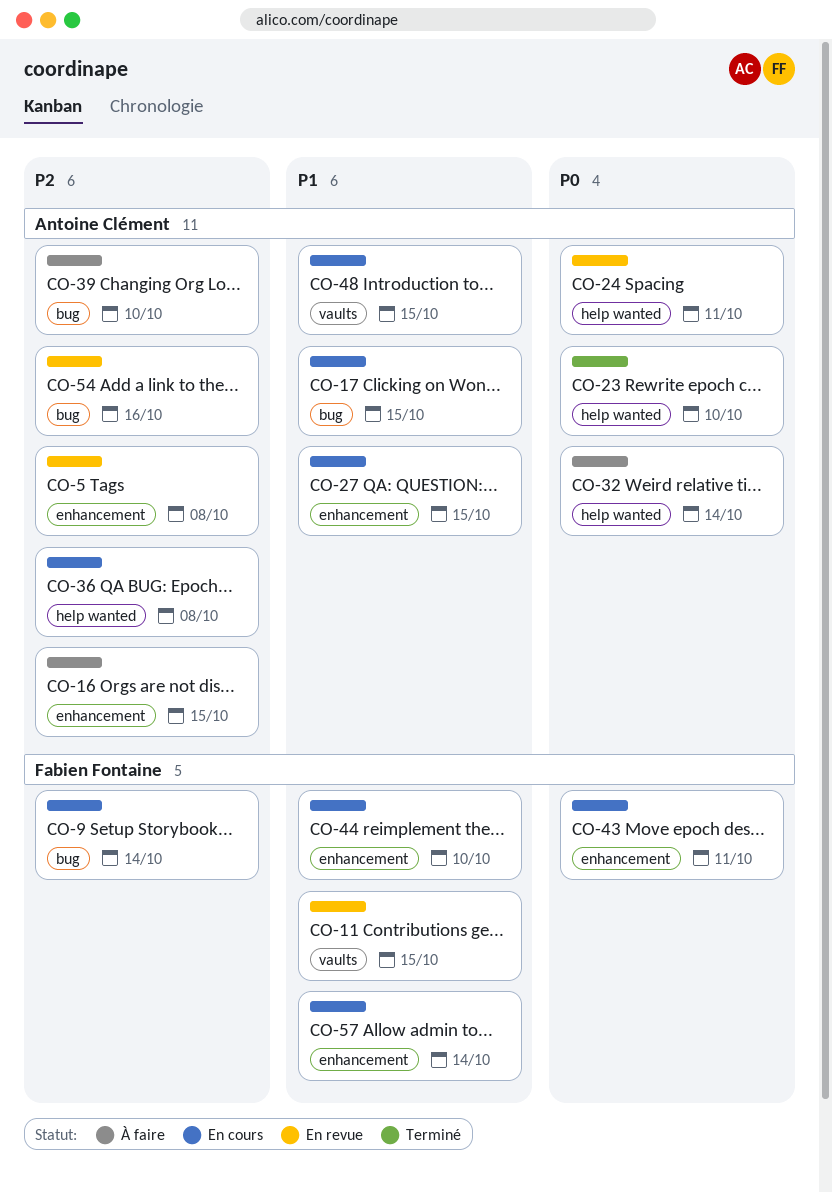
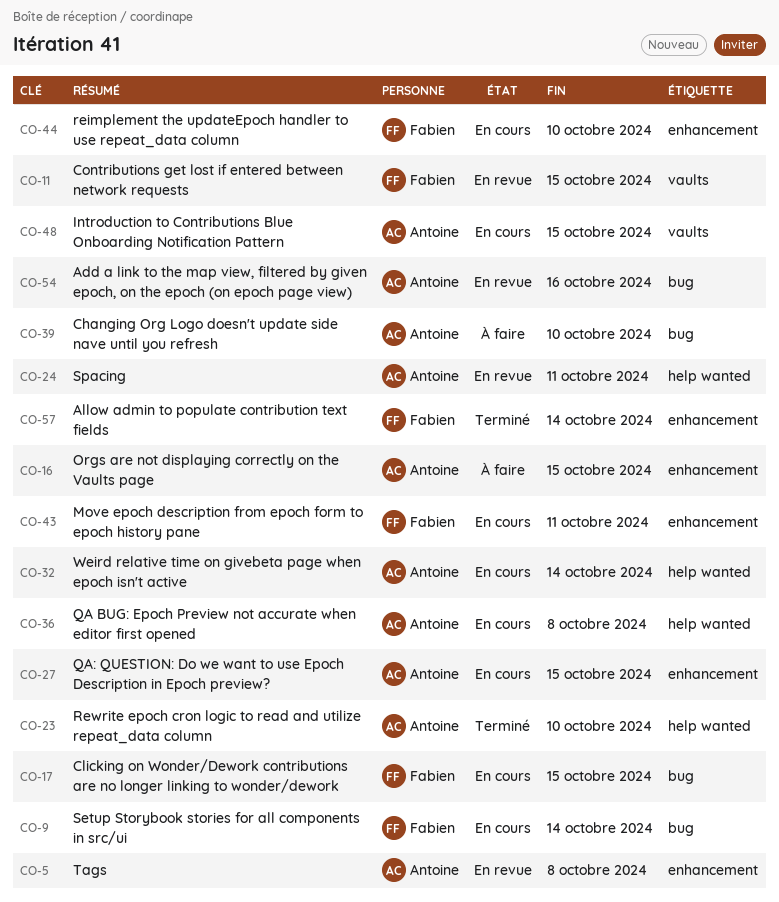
CO-17, owner: Antoine Clément -> Fabien Fontaine
CO-32, status: À faire -> En cours
CO-57, status: En cours -> Terminé

